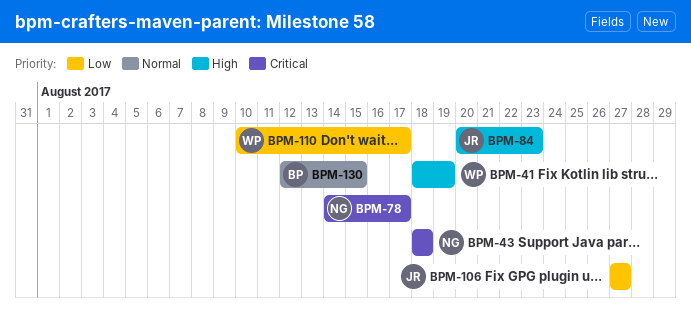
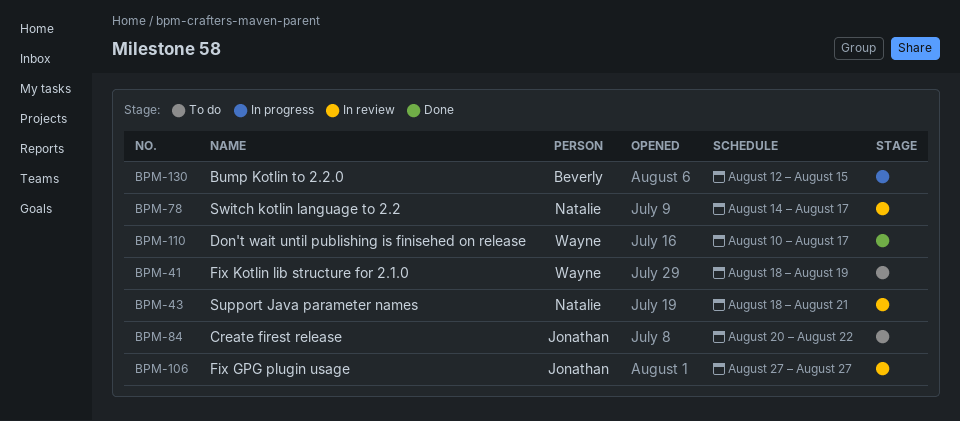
BPM-43, due: Aug 18 -> Aug 21
BPM-84, due: Aug 23 -> Aug 22

